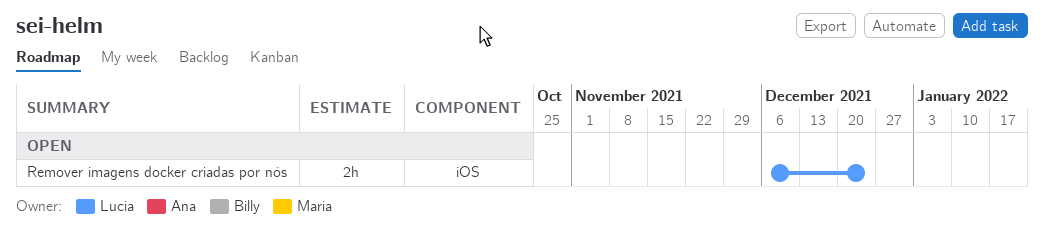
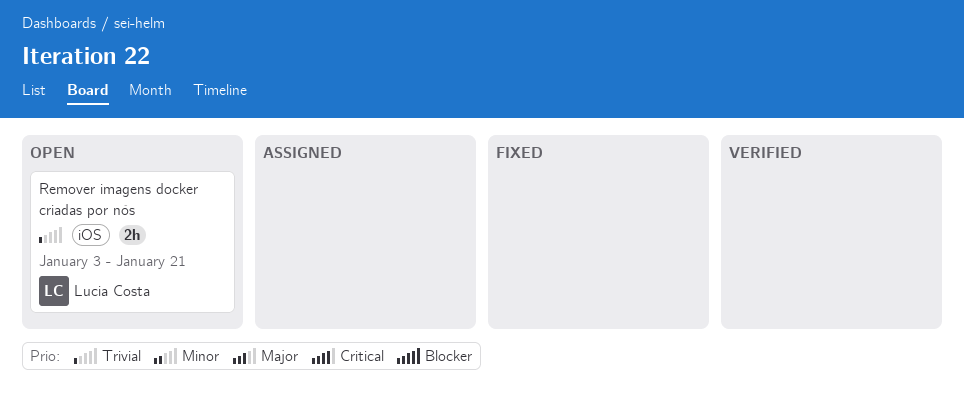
Remover imagens docker criadas por nós, start: Dec 6 -> Jan 3
Remover imagens docker criadas por nós, due: Dec 24 -> Jan 21

